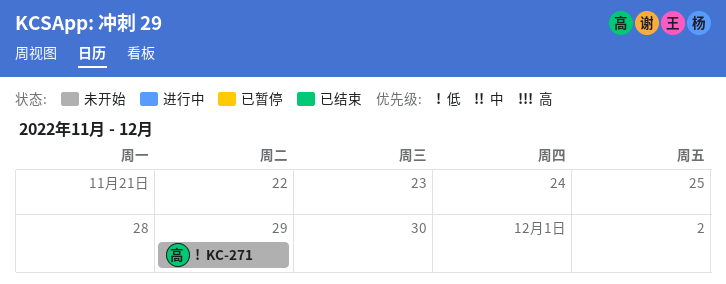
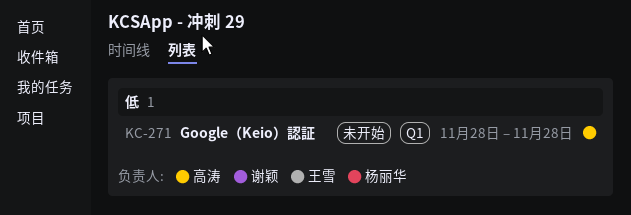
KC-271, start: Nov 29 -> Nov 28
KC-271, due: Nov 29 -> Nov 28

